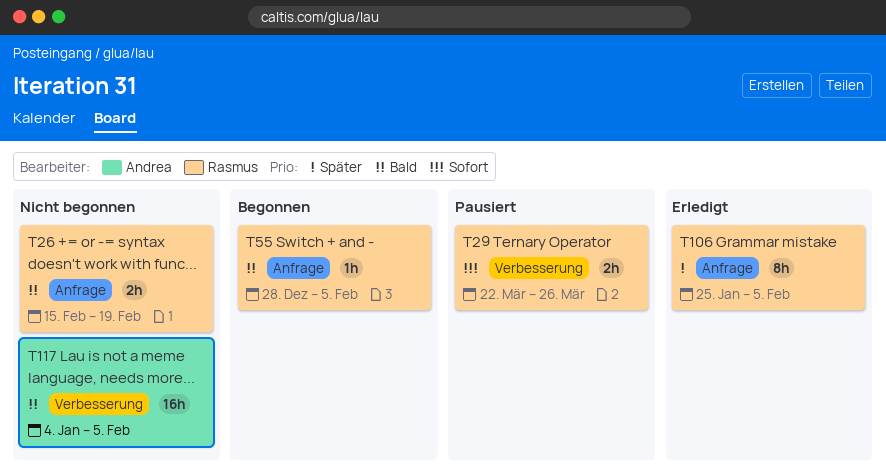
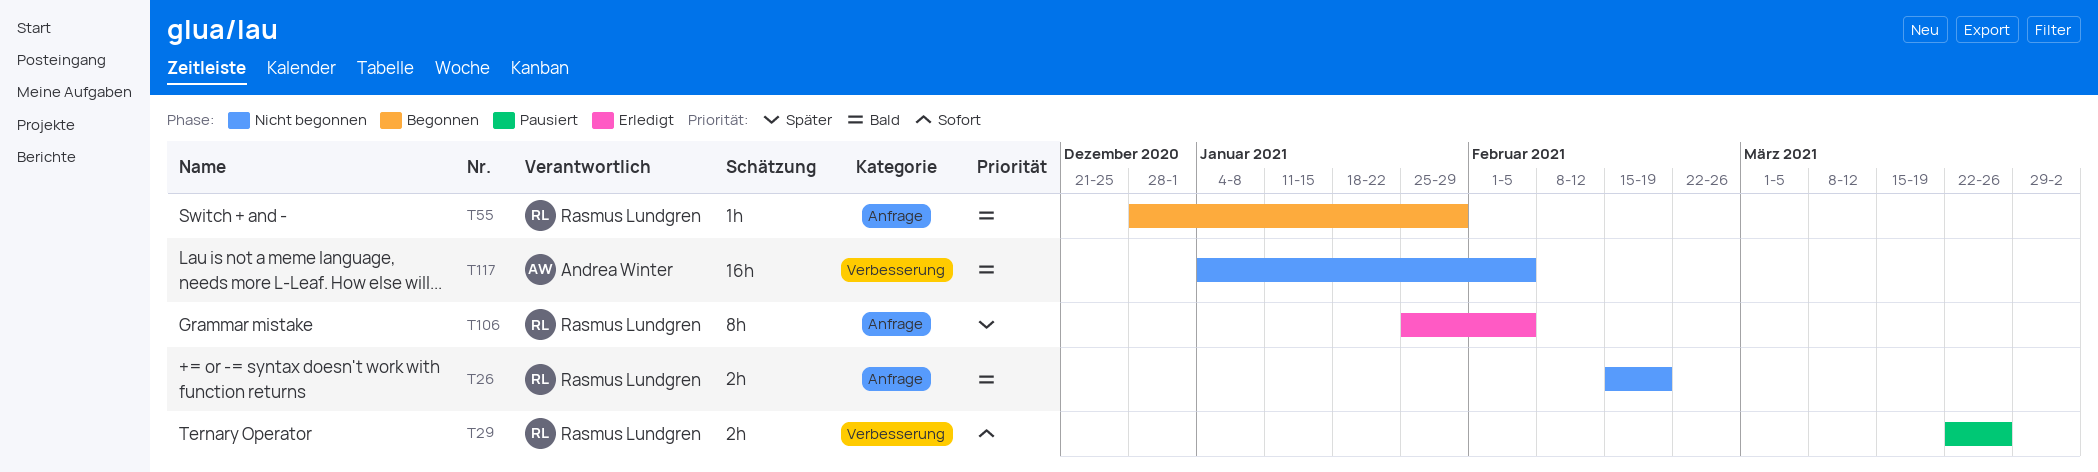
T55, due: Feb 5 -> Jan 29

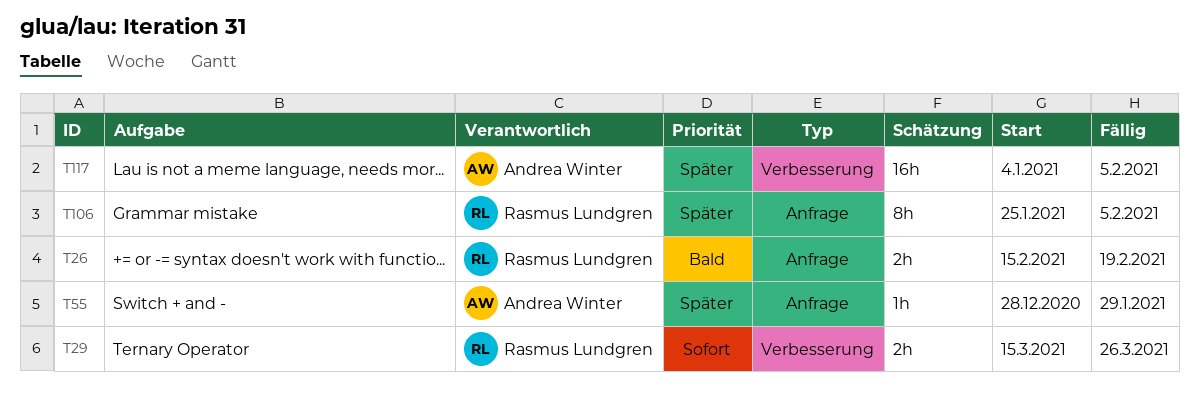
T29, start: Mar 22 -> Mar 15
T55, owner: Rasmus Lundgren -> Andrea Winter
T55, priority: Bald -> Später
T117, priority: Bald -> Später

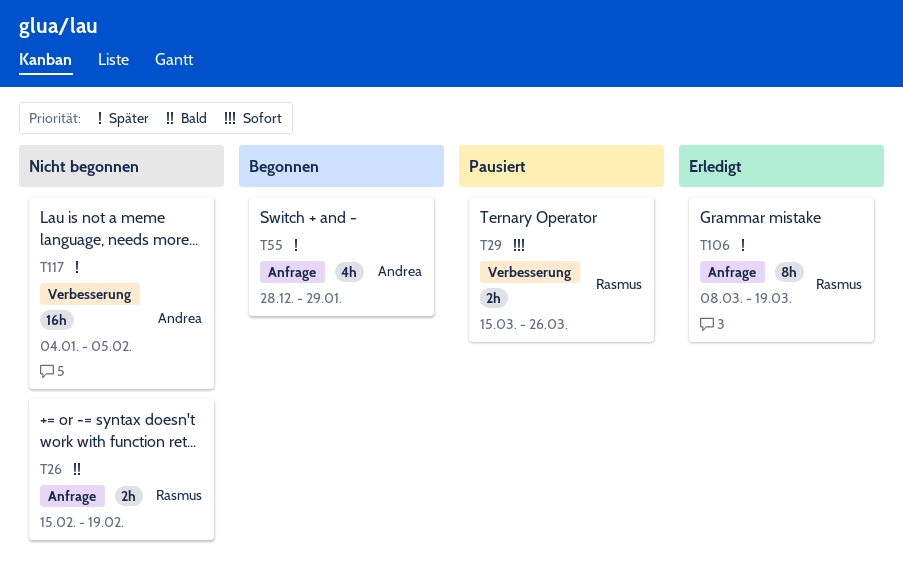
T55, estimate: 1h -> 4h
T106, start: Jan 25 -> Mar 8
T106, due: Feb 5 -> Mar 19

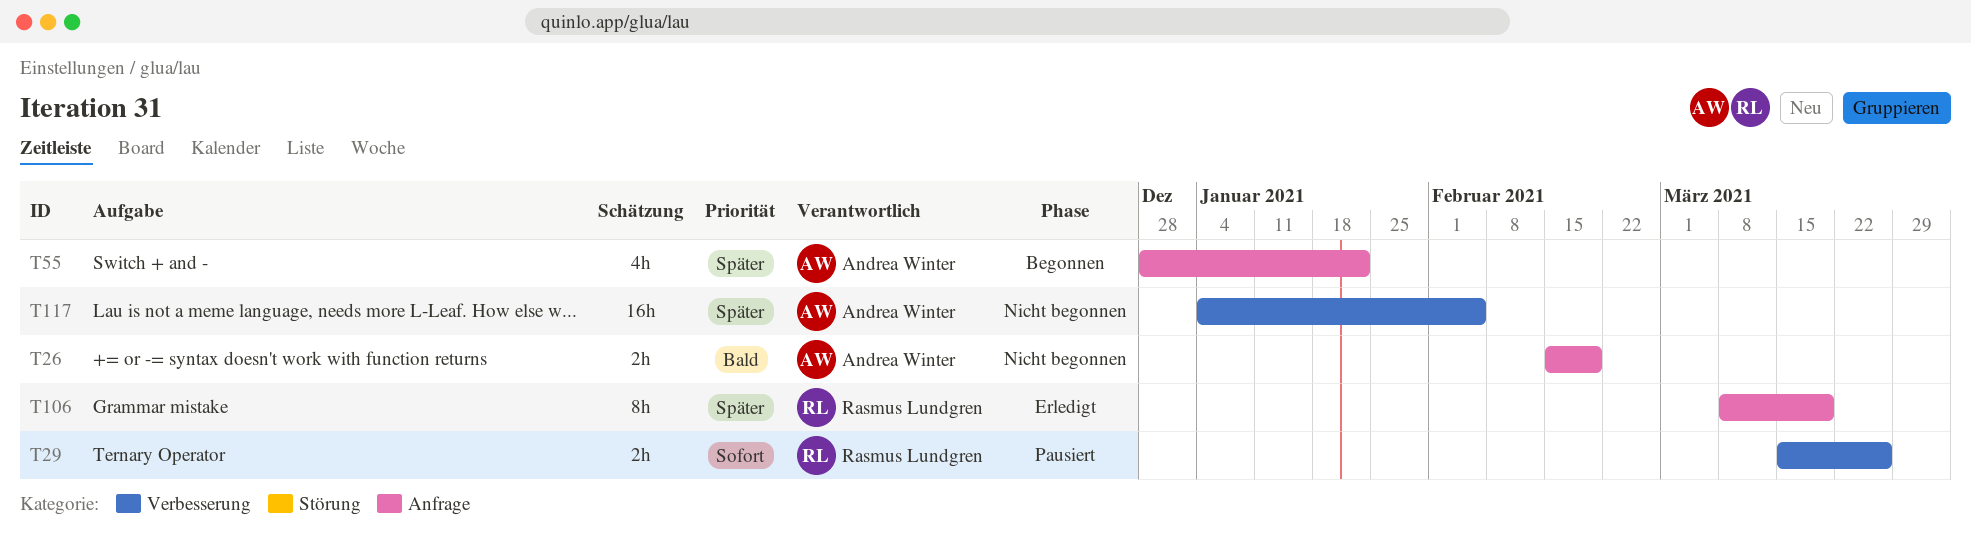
T26, owner: Rasmus Lundgren -> Andrea Winter
T55, due: Jan 29 -> Jan 22

